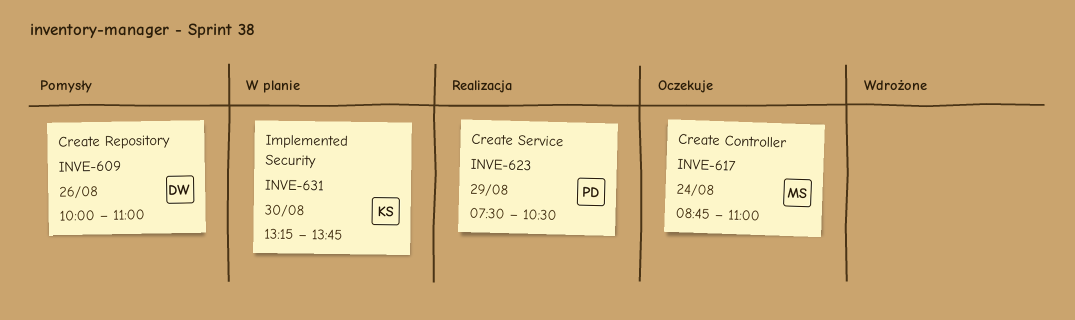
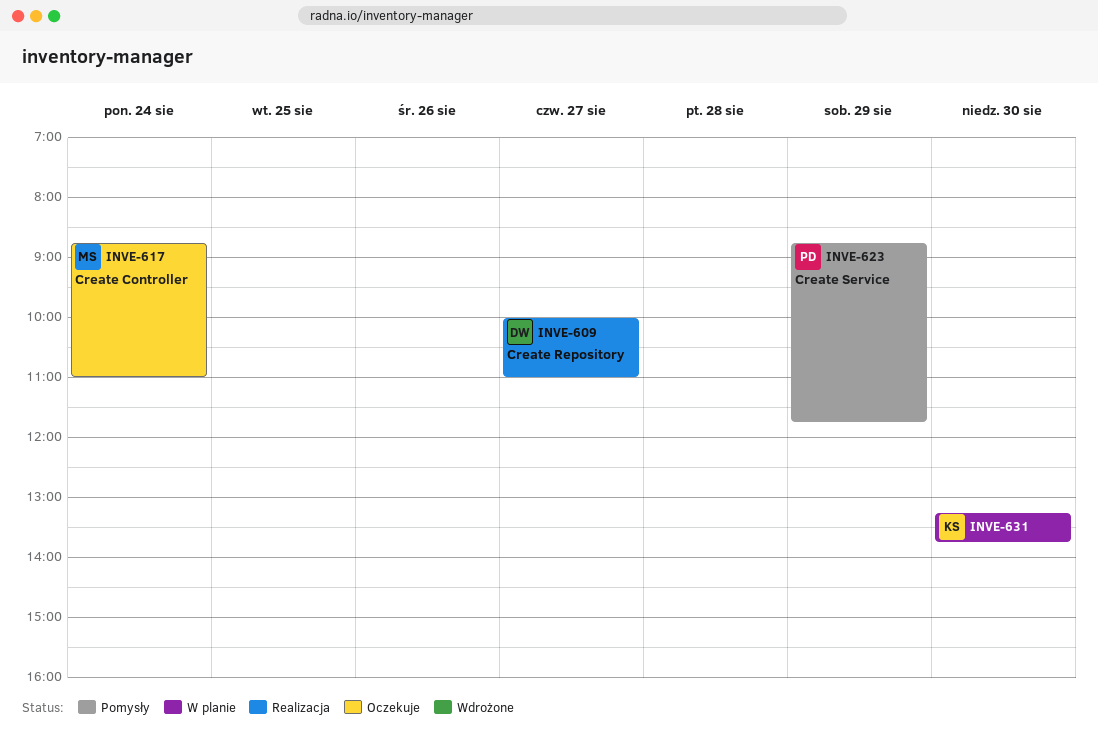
INVE-609, status: Pomysły -> Realizacja
INVE-609, day: Aug 26 -> Aug 27
INVE-623, status: Realizacja -> Pomysły
INVE-623, begins: 07:30 -> 08:45
INVE-623, ends: 10:30 -> 11:45

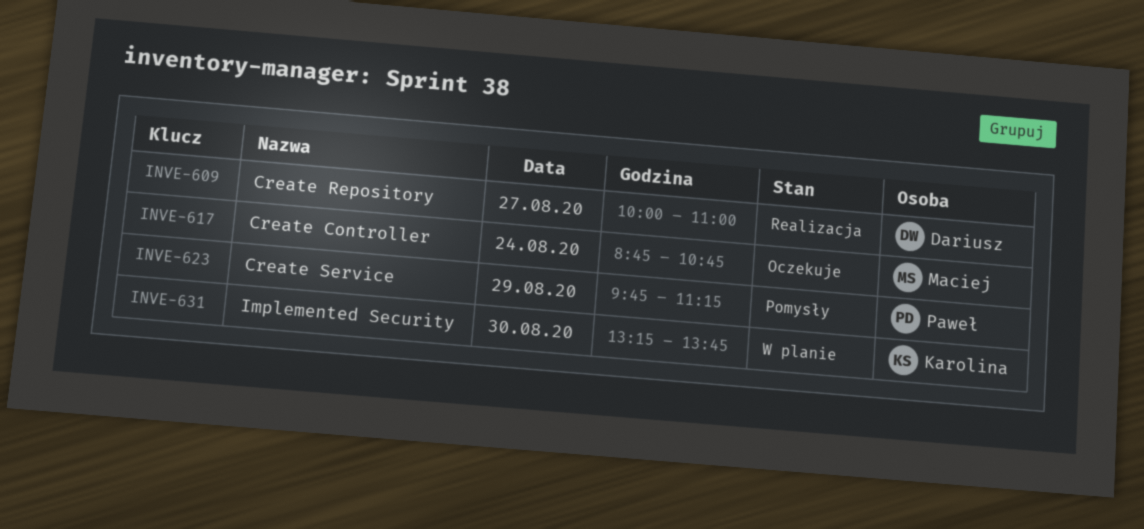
INVE-617, ends: 11:00 -> 10:45
INVE-623, begins: 08:45 -> 09:45
INVE-623, ends: 11:45 -> 11:15

